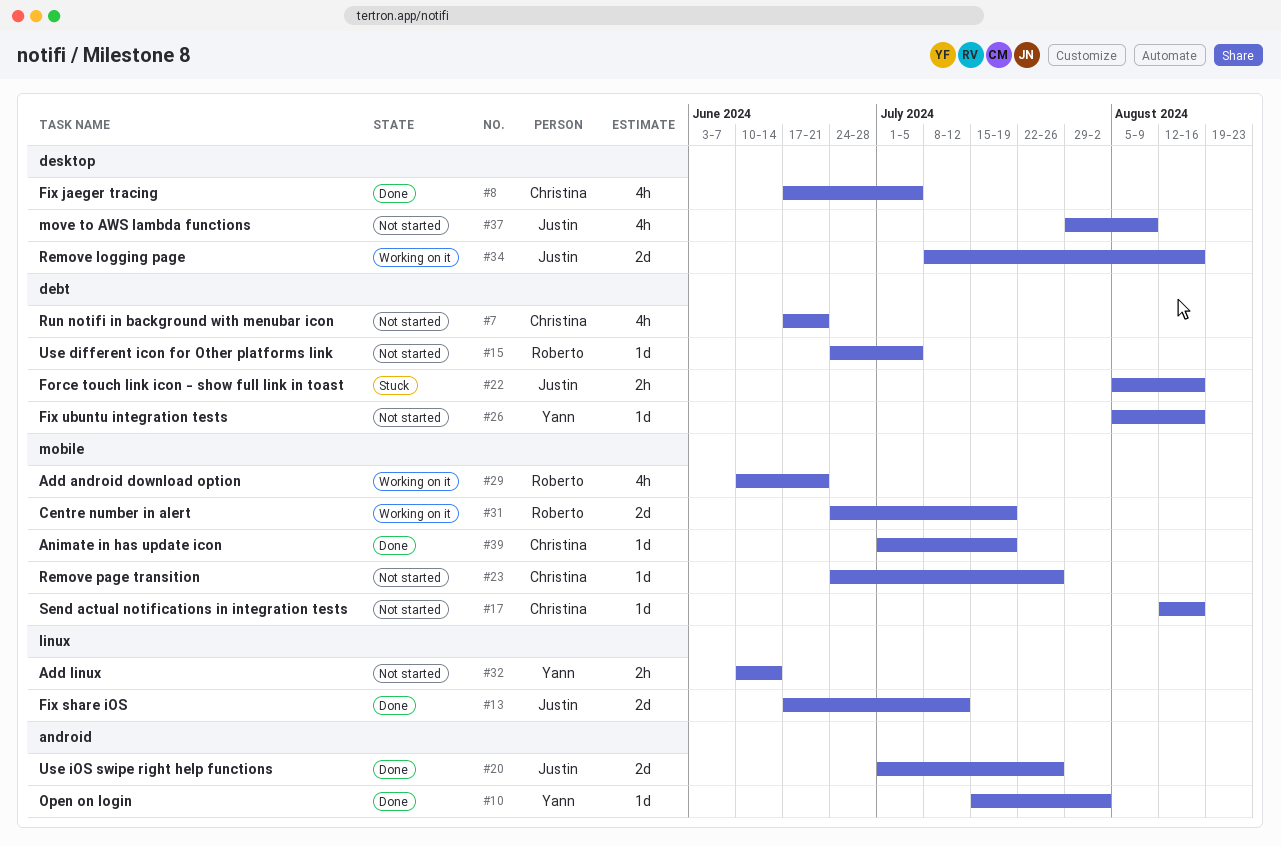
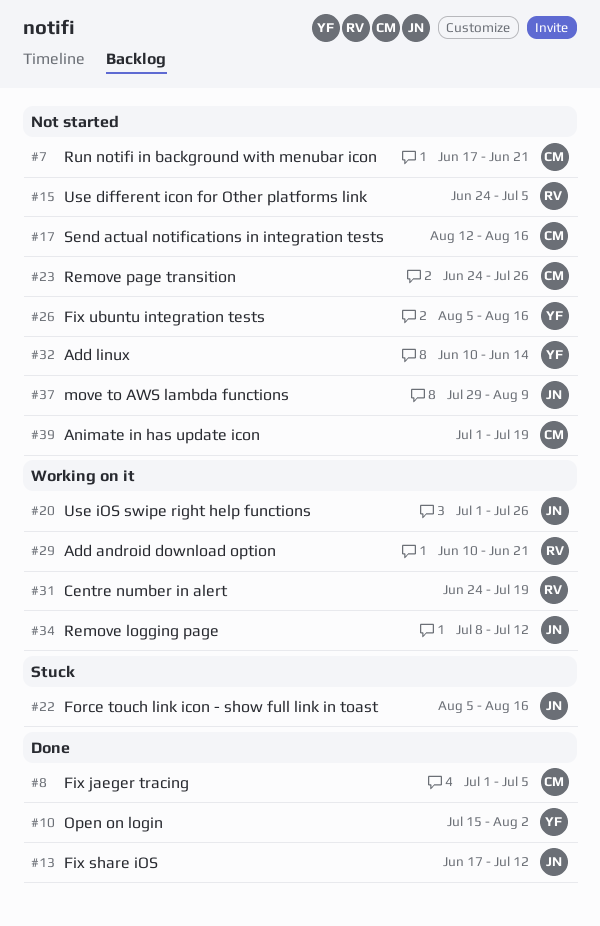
#8, start: Jun 17 -> Jul 1
#20, status: Done -> Working on it
#34, due: Aug 16 -> Jul 12
#39, status: Done -> Not started

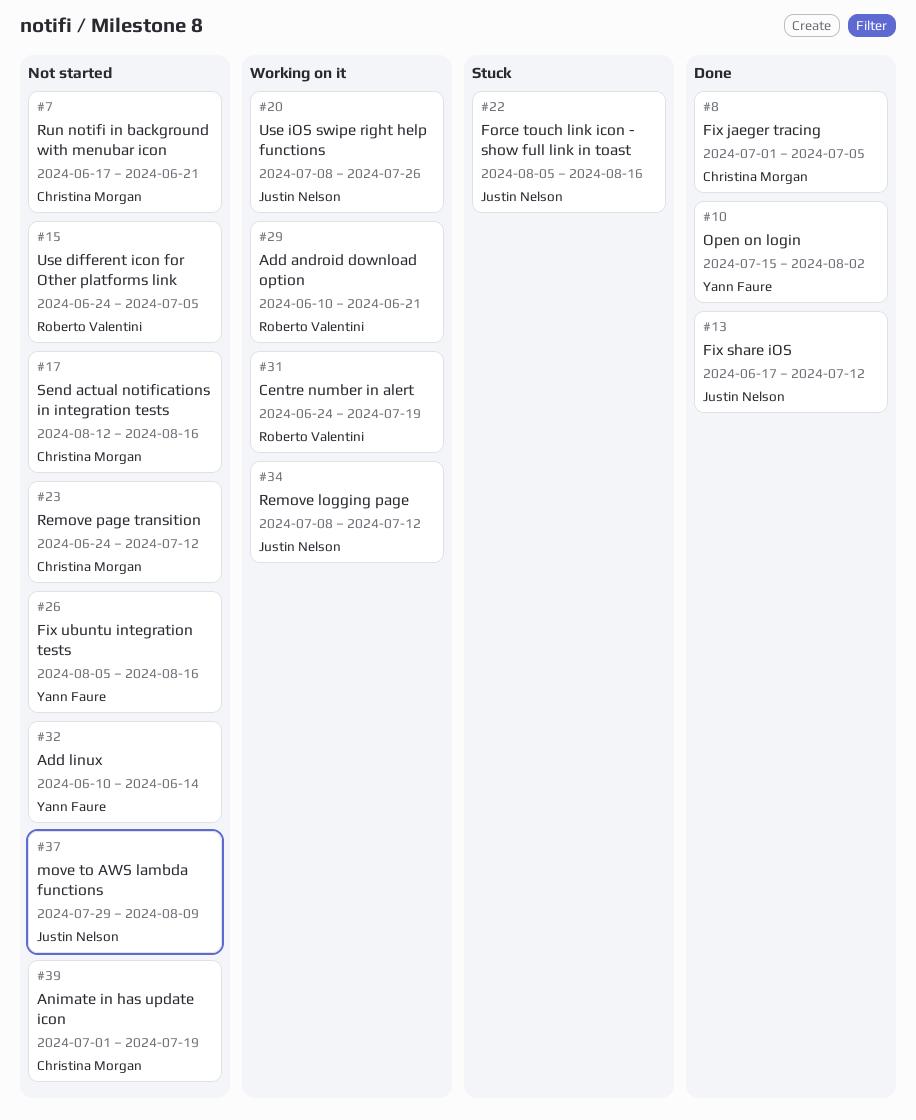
#20, start: Jul 1 -> Jul 8
#23, due: Jul 26 -> Jul 12

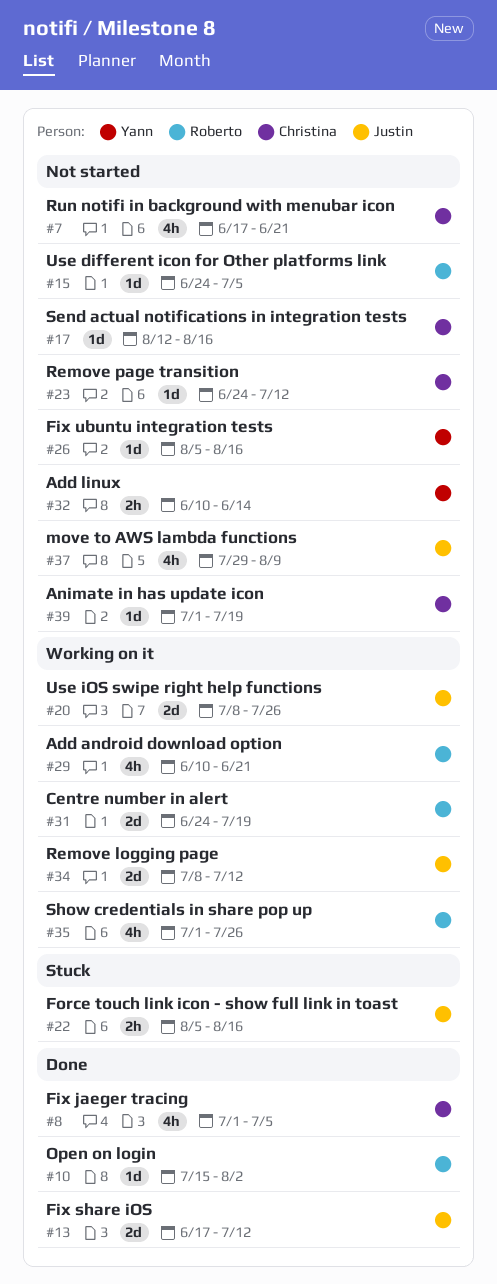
#10, owner: Yann Faure -> Roberto Valentini
#35: none -> present

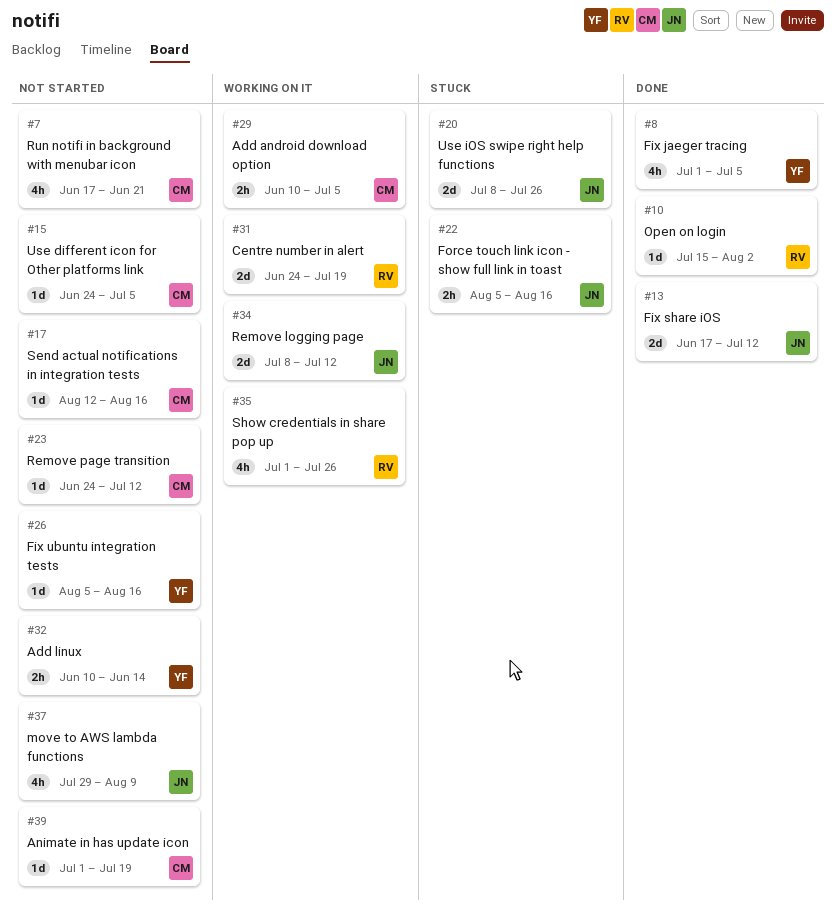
#8, owner: Christina -> Yann
#15, owner: Roberto -> Christina
#20, status: Working on it -> Stuck
#29, owner: Roberto -> Christina
#29, estimate: 4h -> 2h
#29, due: Jun 21 -> Jul 5

